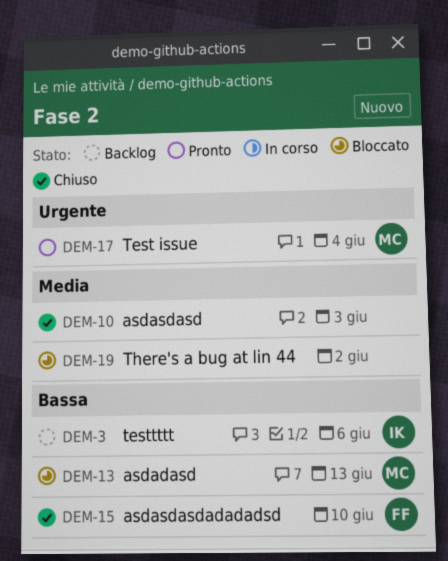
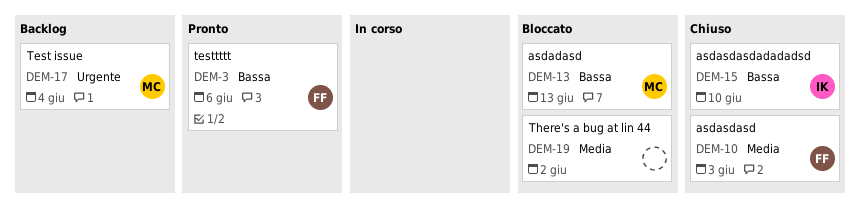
DEM-3, status: Backlog -> Pronto
DEM-3, owner: IK -> FF
DEM-10, owner: none -> FF
DEM-15, owner: FF -> IK
DEM-17, status: Pronto -> Backlog

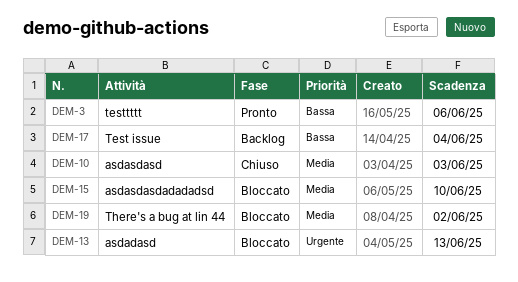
DEM-13, priority: Bassa -> Urgente
DEM-15, status: Chiuso -> Bloccato
DEM-15, priority: Bassa -> Media
DEM-17, priority: Urgente -> Bassa

